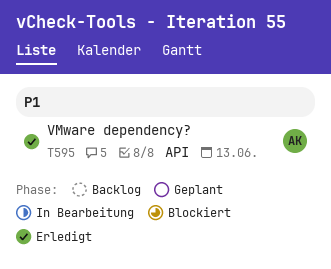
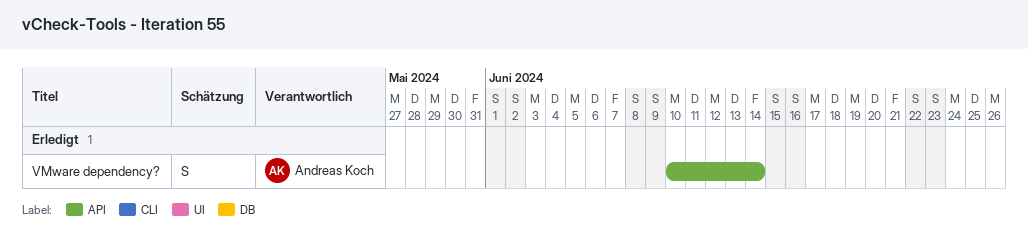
VMware dependency?, due: Jun 13 -> Jun 14

